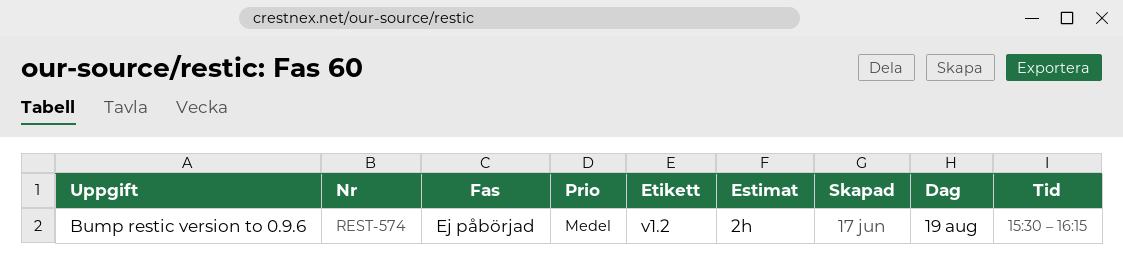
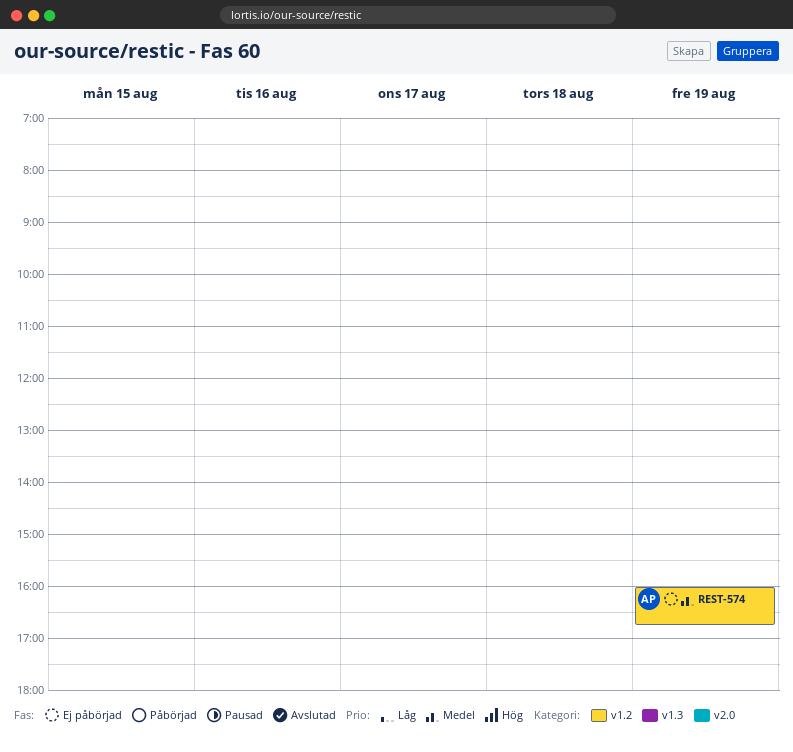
REST-574, begins: 15:30 -> 16:00
REST-574, ends: 16:15 -> 16:45

